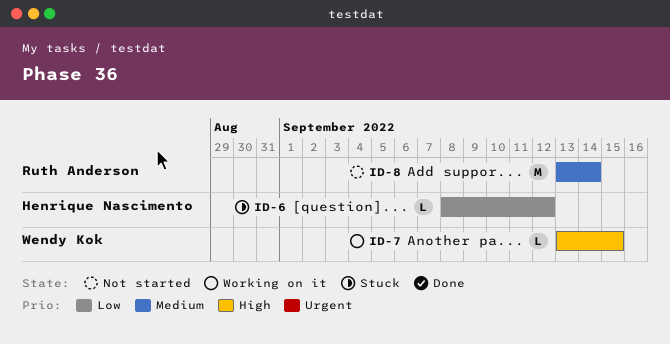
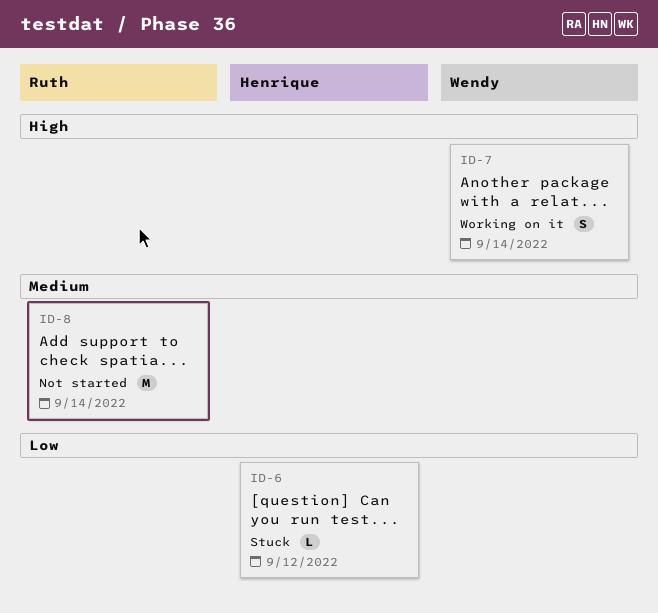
ID-7, estimate: L -> S
ID-7, due: Sep 15 -> Sep 14

